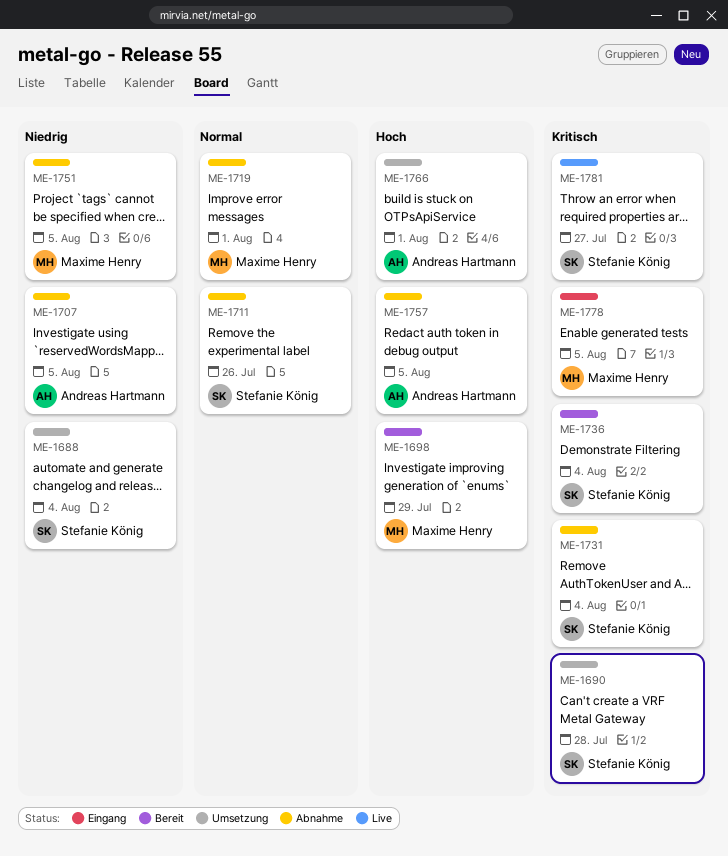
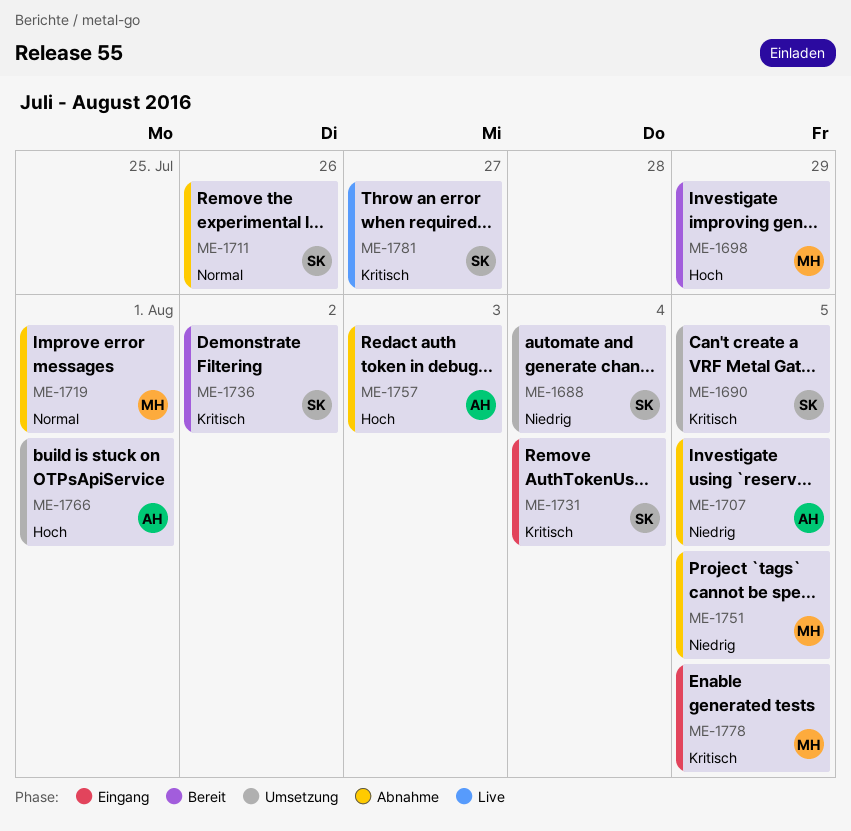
ME-1690, due: Jul 28 -> Aug 5
ME-1731, status: Abnahme -> Eingang
ME-1736, due: Aug 4 -> Aug 2
ME-1757, due: Aug 5 -> Aug 3

